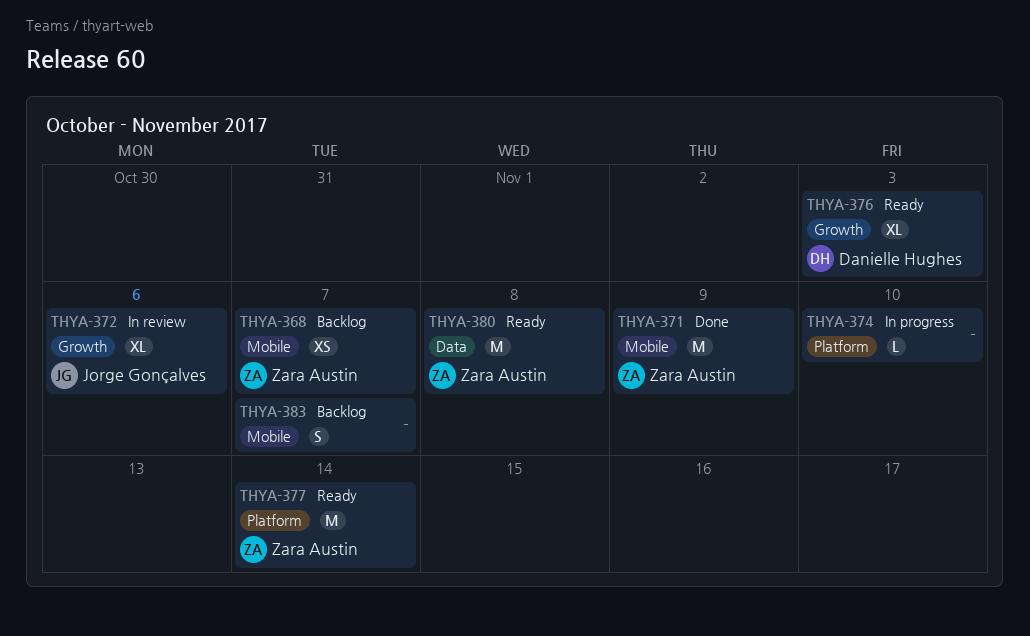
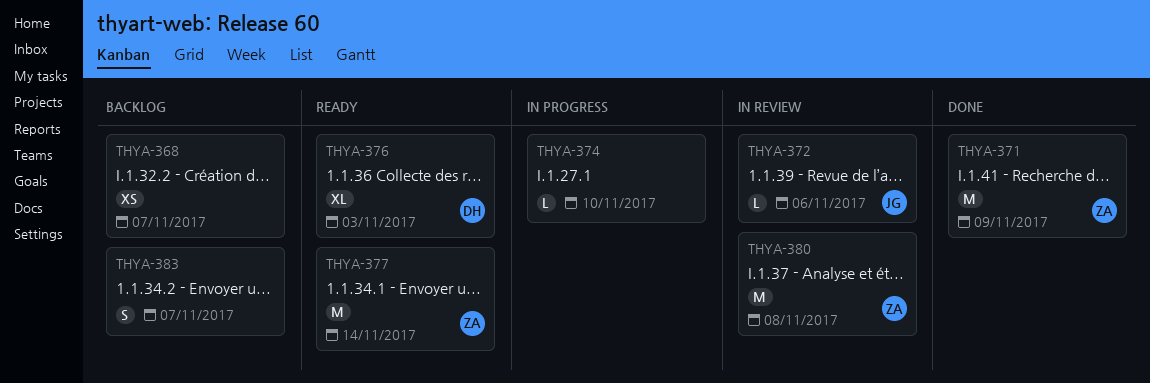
THYA-368, owner: Zara Austin -> none
THYA-372, estimate: XL -> L
THYA-380, status: Ready -> In review

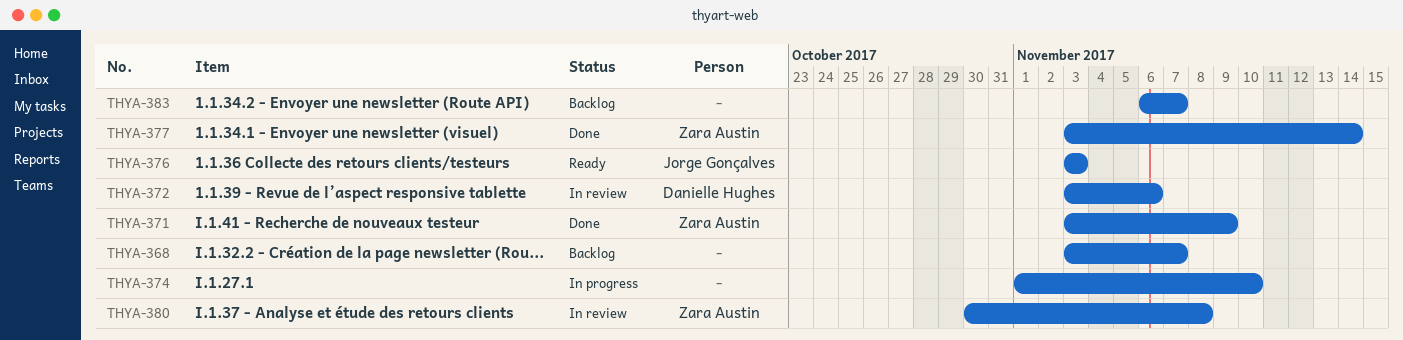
THYA-372, owner: Jorge Gonçalves -> Danielle Hughes
THYA-376, owner: Danielle Hughes -> Jorge Gonçalves
THYA-377, status: Ready -> Done

